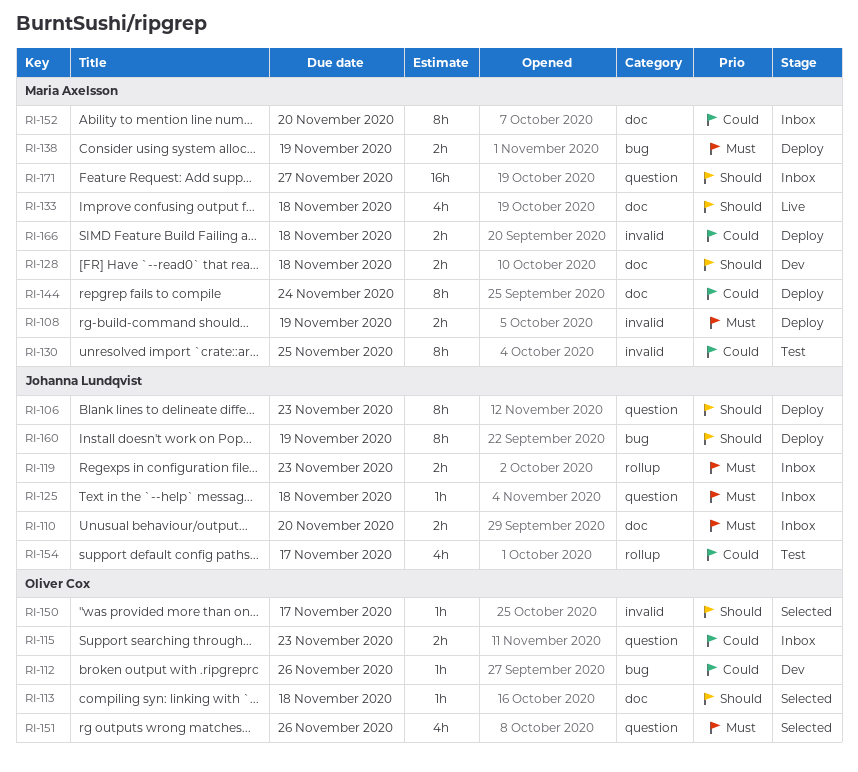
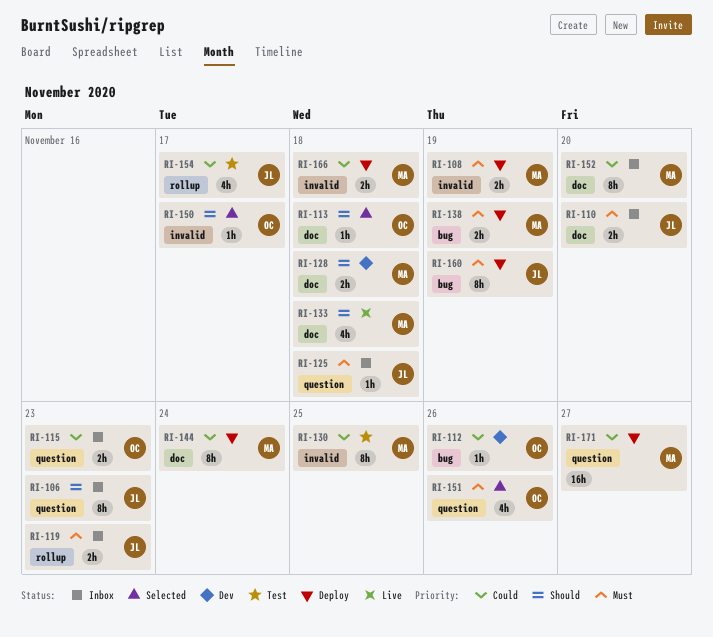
RI-106, status: Deploy -> Inbox
RI-160, priority: Should -> Must
RI-171, status: Inbox -> Deploy
RI-171, priority: Should -> Could

